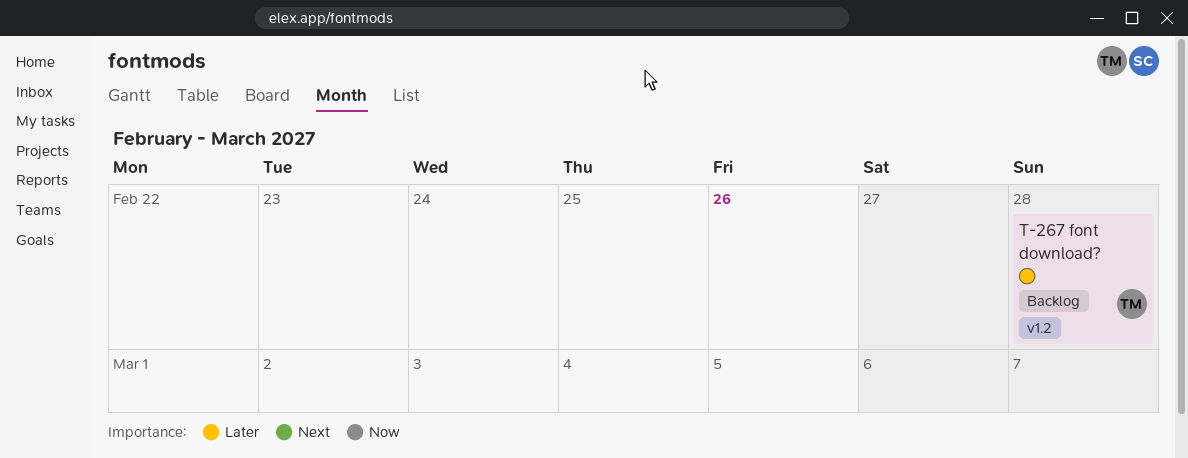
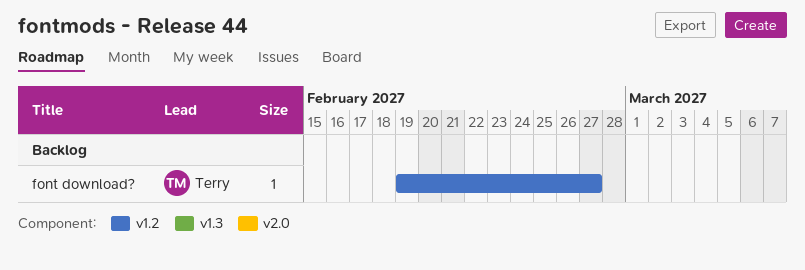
font download?, due: Feb 28 -> Feb 27

